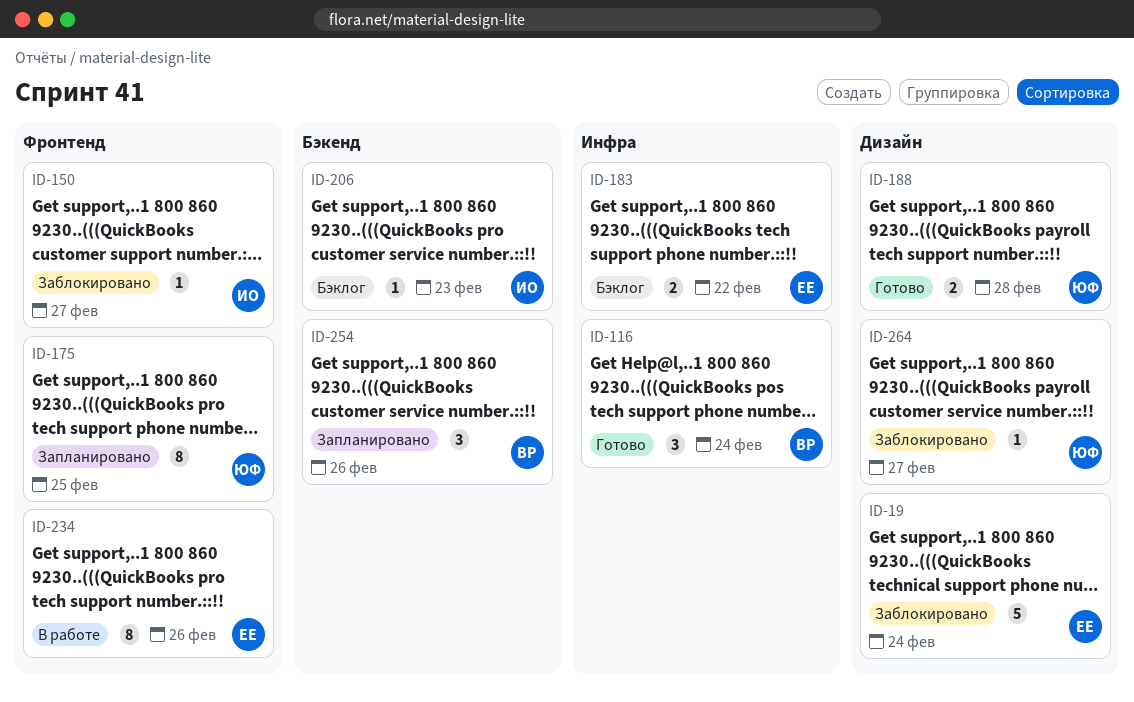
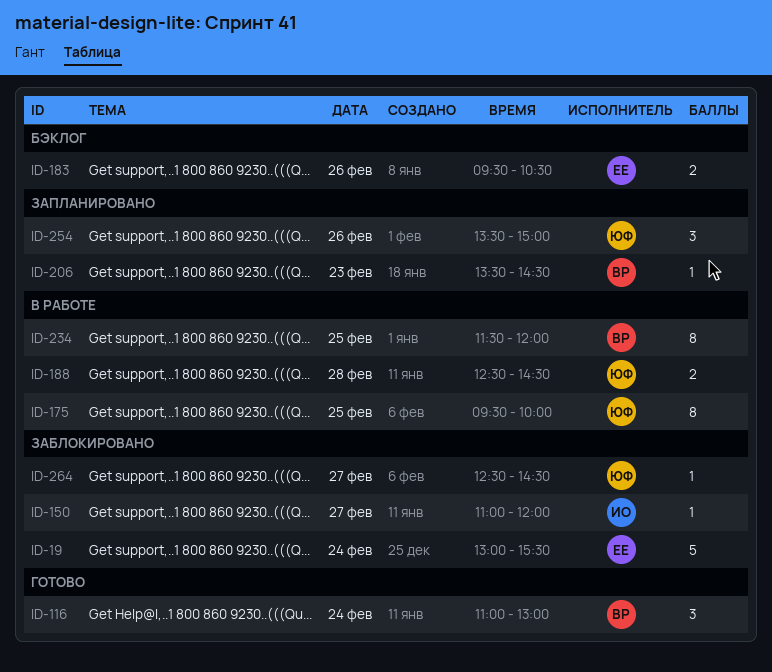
ID-175, status: Запланировано -> В работе
ID-183, day: Feb 22 -> Feb 26
ID-188, status: Готово -> В работе
ID-206, status: Бэклог -> Запланировано
ID-206, owner: ИО -> ВР
ID-234, owner: ЕЕ -> ВР
ID-234, day: Feb 26 -> Feb 25
ID-254, owner: ВР -> ЮФ

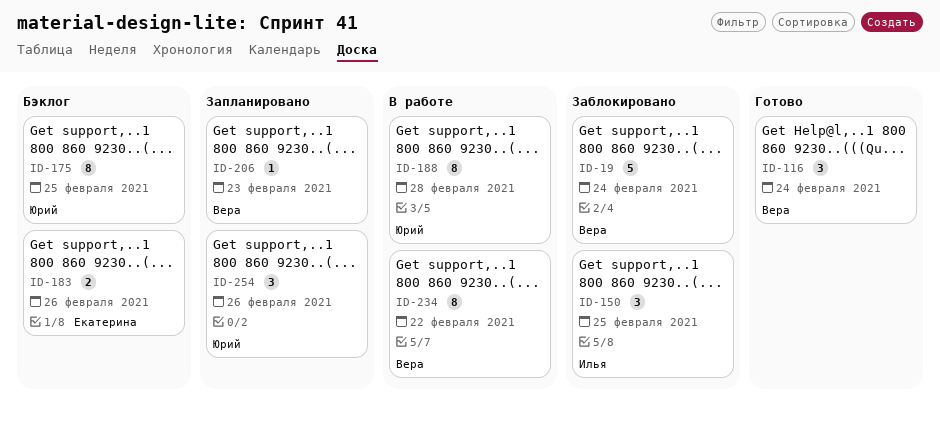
ID-19, owner: Екатерина -> Вера
ID-150, estimate: 1 -> 3
ID-150, day: Feb 27 -> Feb 25
ID-175, status: В работе -> Бэклог
ID-188, estimate: 2 -> 8
ID-234, day: Feb 25 -> Feb 22
ID-264: present -> none

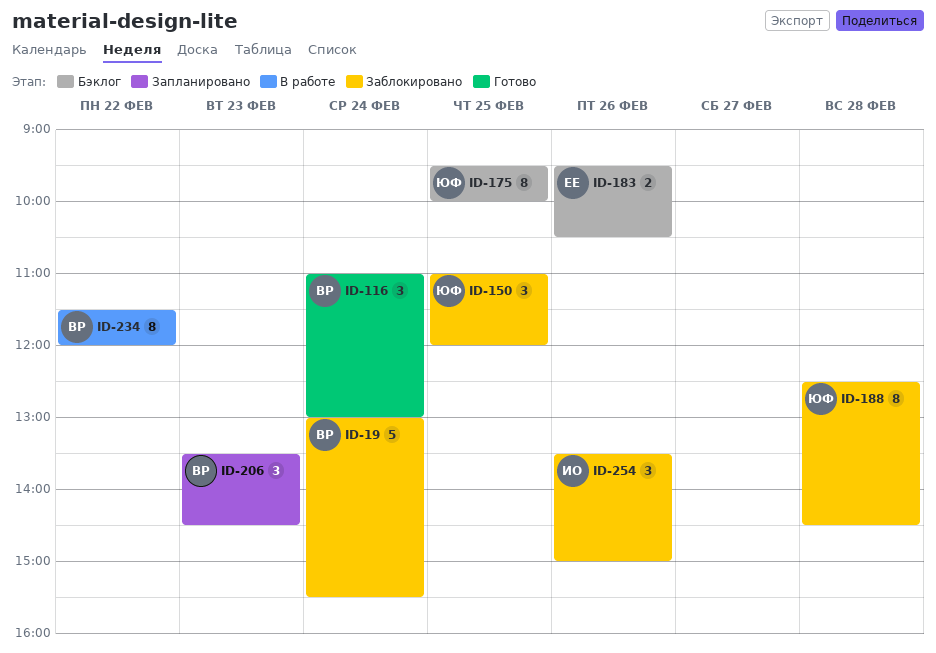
ID-150, owner: Илья -> Юрий
ID-188, status: В работе -> Заблокировано
ID-206, estimate: 1 -> 3
ID-254, status: Запланировано -> Заблокировано
ID-254, owner: Юрий -> Илья

